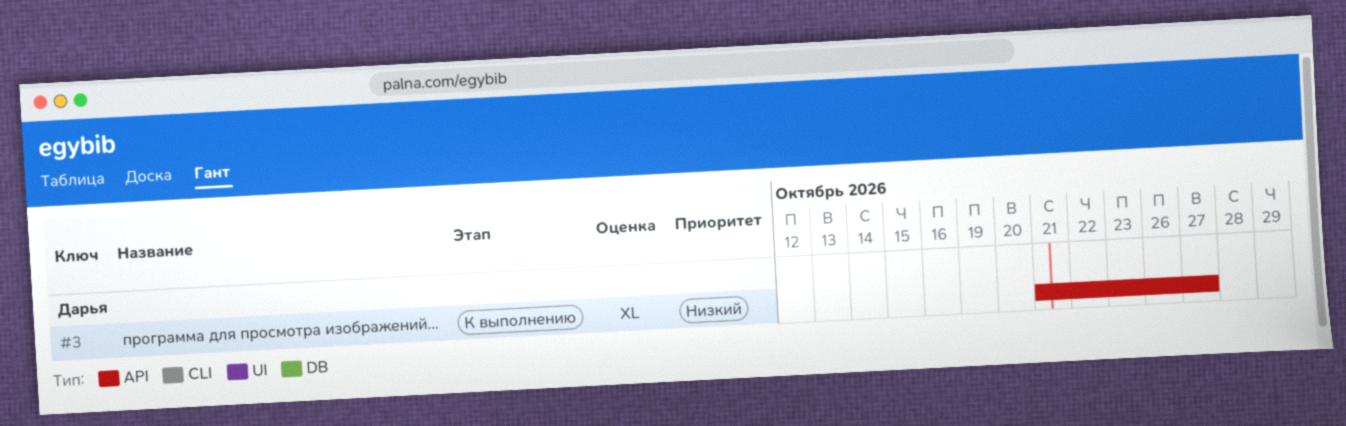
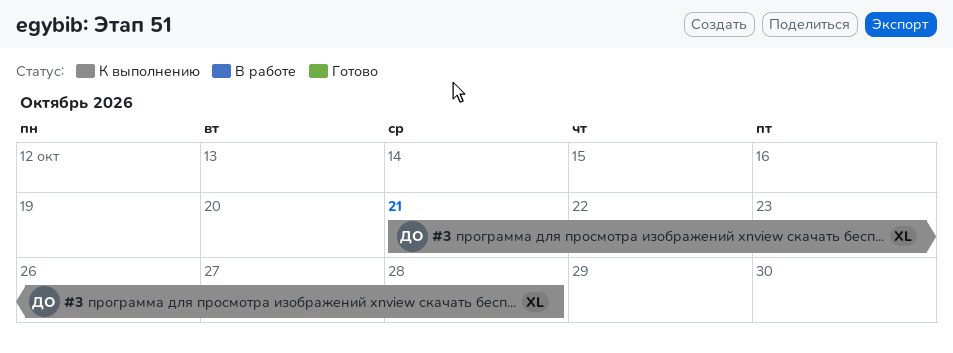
#3, due: Oct 27 -> Oct 28

